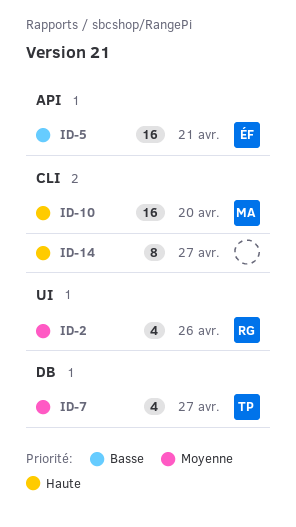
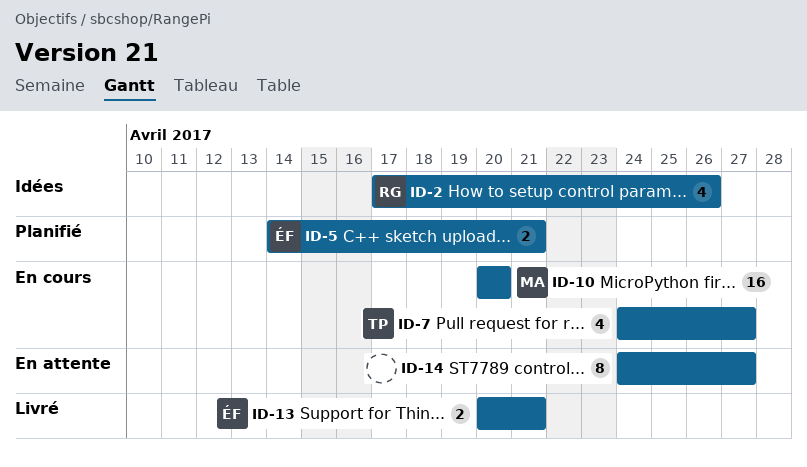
ID-5, estimate: 16 -> 2
ID-13: none -> present

